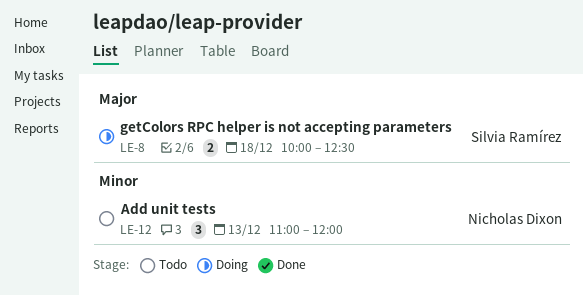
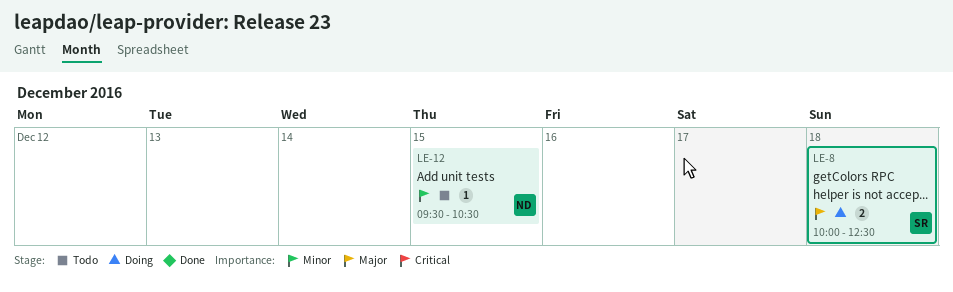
LE-12, estimate: 3 -> 1
LE-12, day: Dec 13 -> Dec 15
LE-12, begins: 11:00 -> 09:30
LE-12, ends: 12:00 -> 10:30

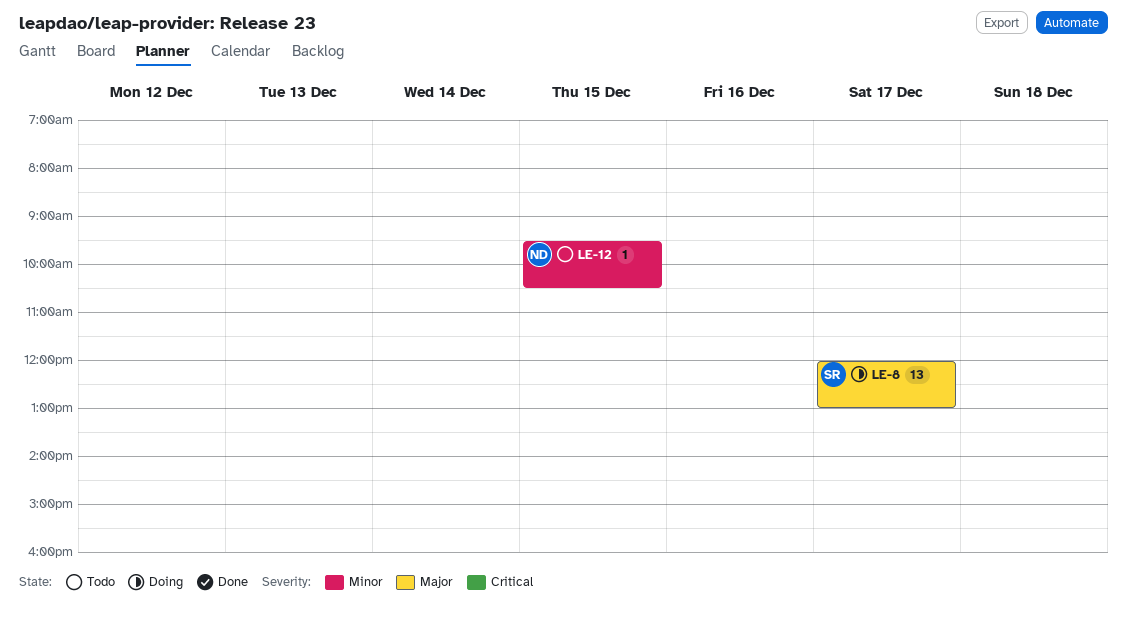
LE-8, estimate: 2 -> 13
LE-8, day: Dec 18 -> Dec 17
LE-8, begins: 10:00 -> 12:00
LE-8, ends: 12:30 -> 13:00

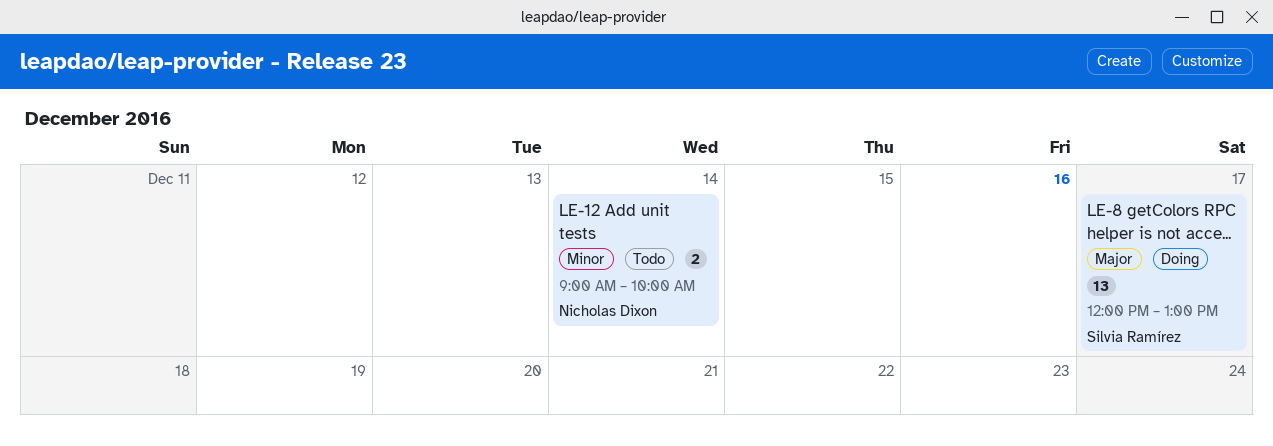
LE-12, estimate: 1 -> 2
LE-12, day: Dec 15 -> Dec 14
LE-12, begins: 09:30 -> 09:00
LE-12, ends: 10:30 -> 10:00

